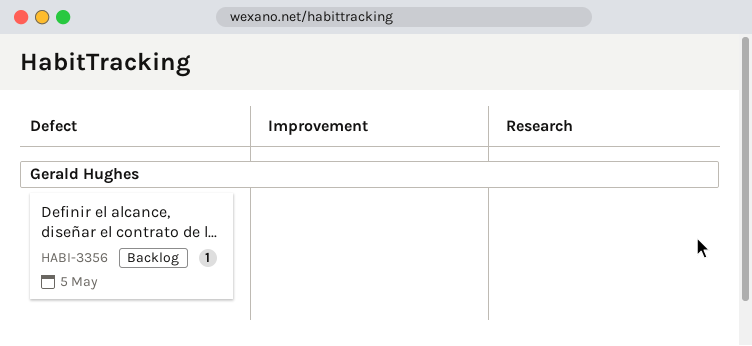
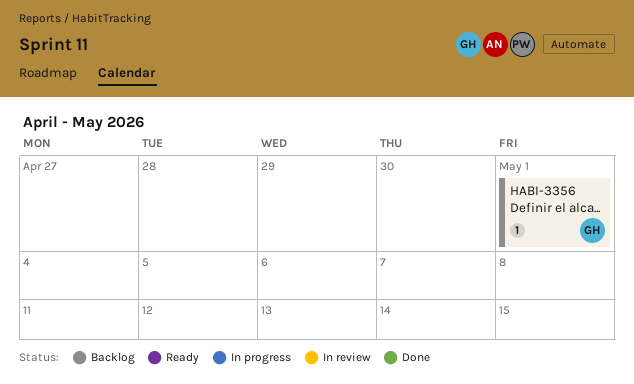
HABI-3356, due: May 5 -> May 1

